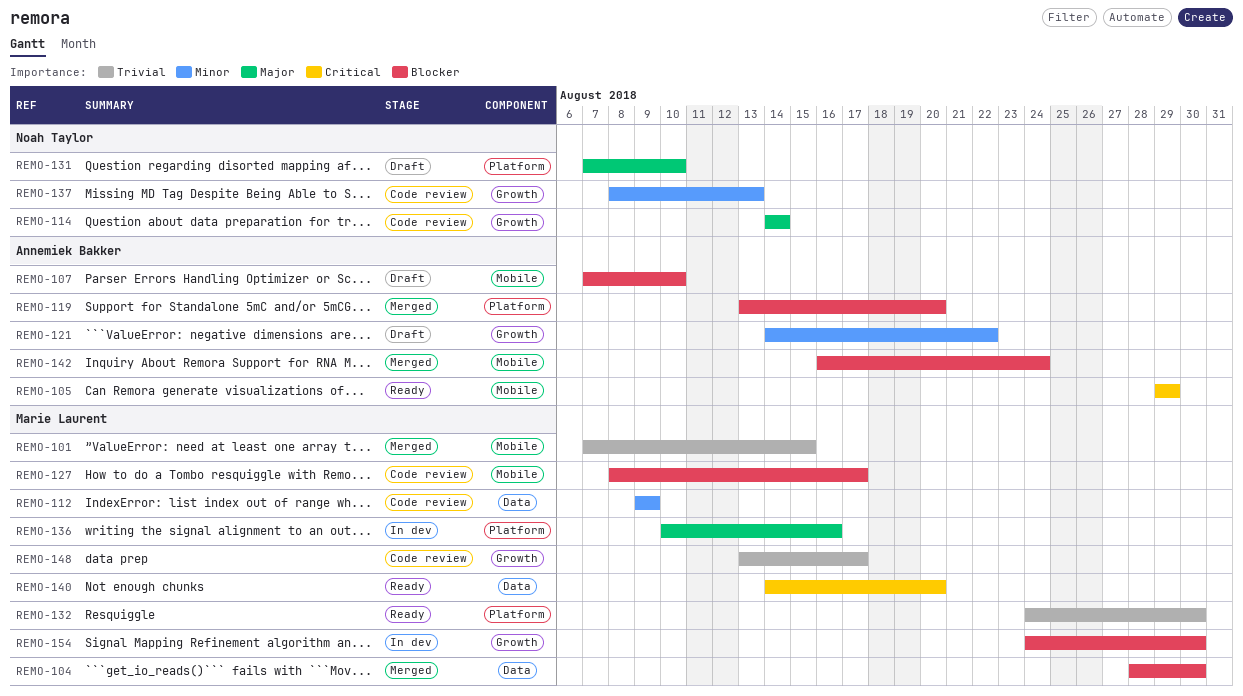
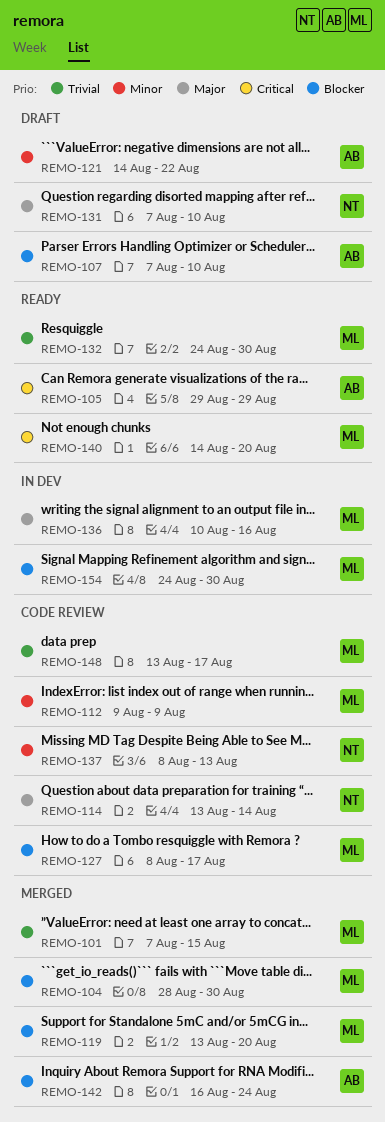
REMO-114, start: Aug 14 -> Aug 13
REMO-119, owner: Annemiek Bakker -> Marie Laurent

